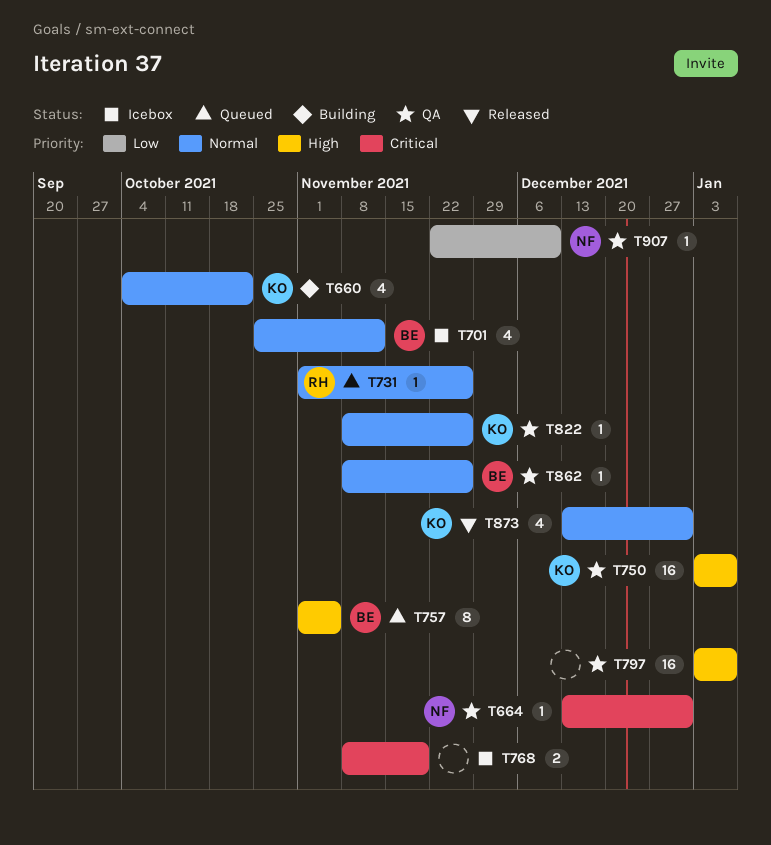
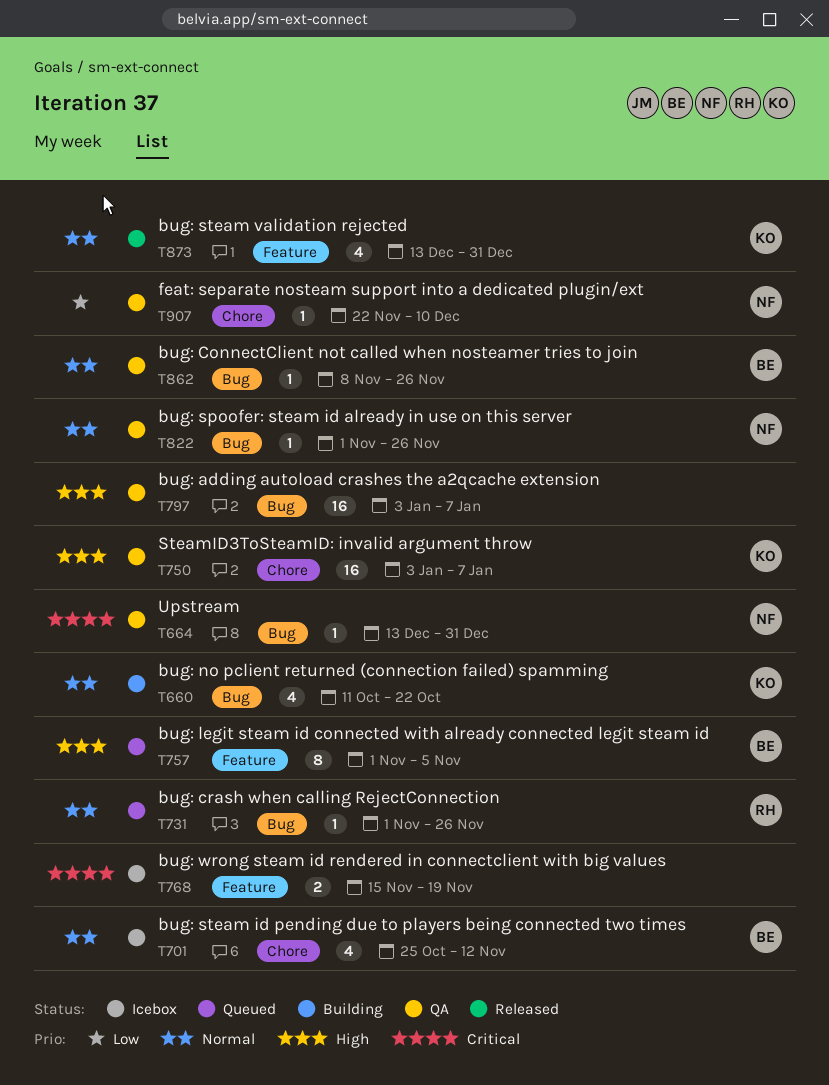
T660, start: Oct 4 -> Oct 11
T768, start: Nov 8 -> Nov 15
T822, owner: KO -> NF
T822, start: Nov 8 -> Nov 1

